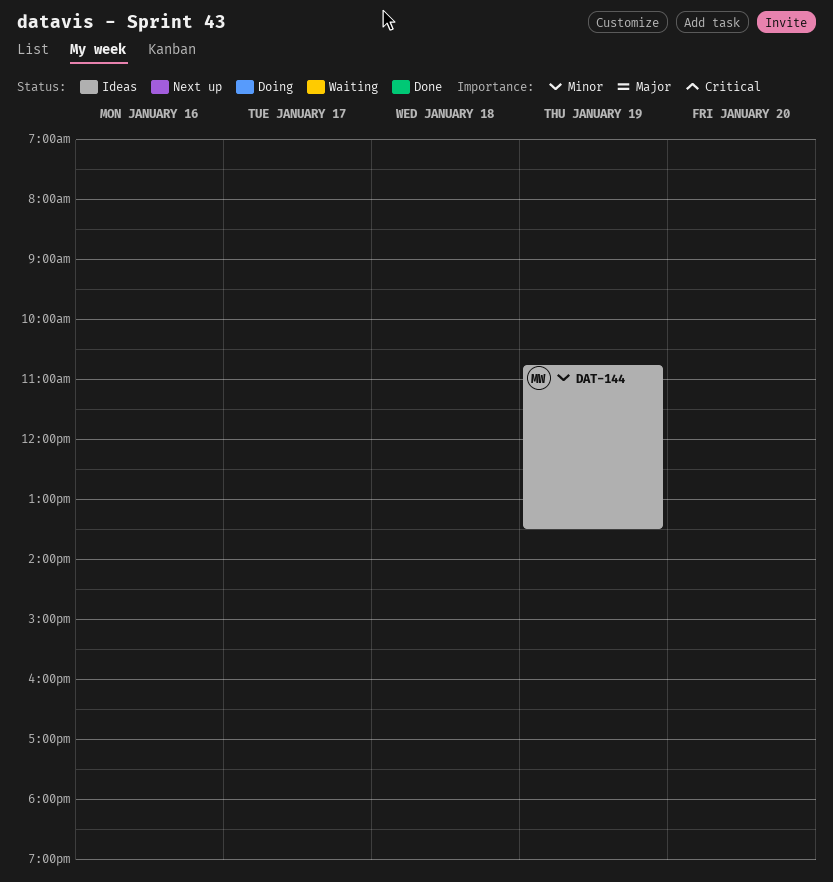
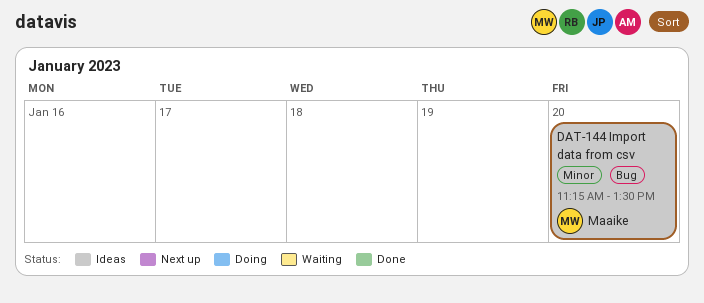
DAT-144, day: Jan 19 -> Jan 20
DAT-144, begins: 10:45 -> 11:15

